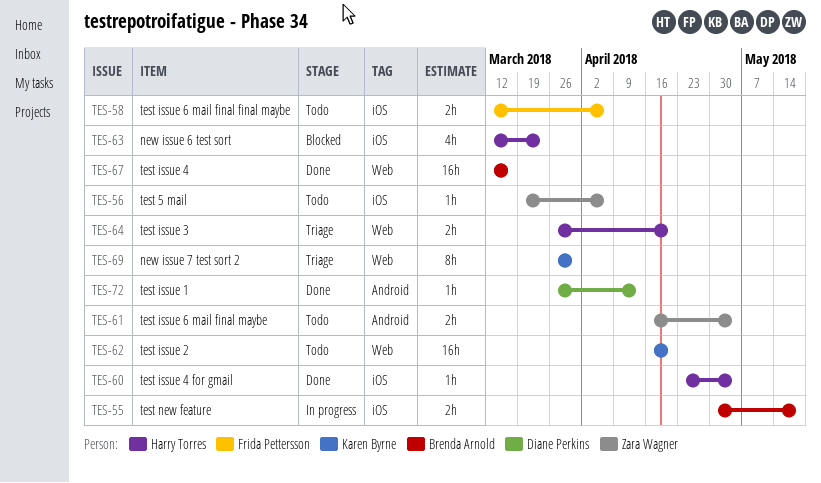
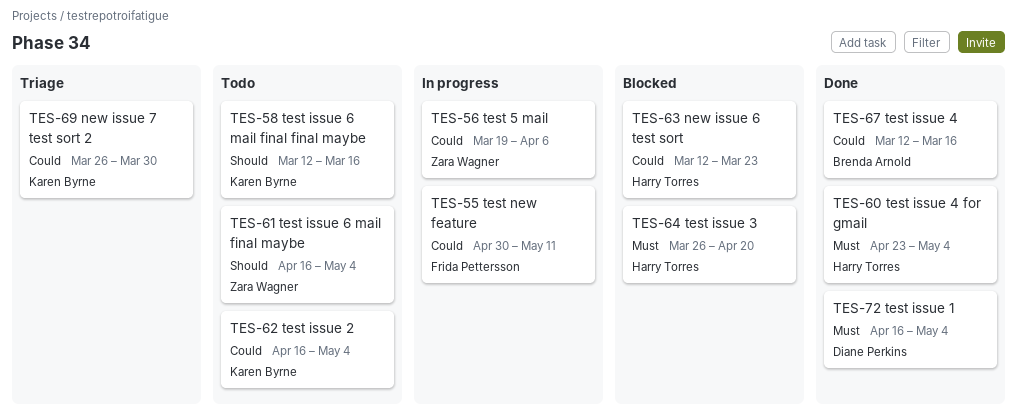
TES-55, owner: Brenda Arnold -> Frida Pettersson
TES-55, due: May 18 -> May 11
TES-56, status: Todo -> In progress
TES-58, owner: Frida Pettersson -> Karen Byrne
TES-58, due: Apr 6 -> Mar 16
TES-62, due: Apr 20 -> May 4
TES-64, status: Triage -> Blocked
TES-72, start: Mar 26 -> Apr 16
TES-72, due: Apr 13 -> May 4

